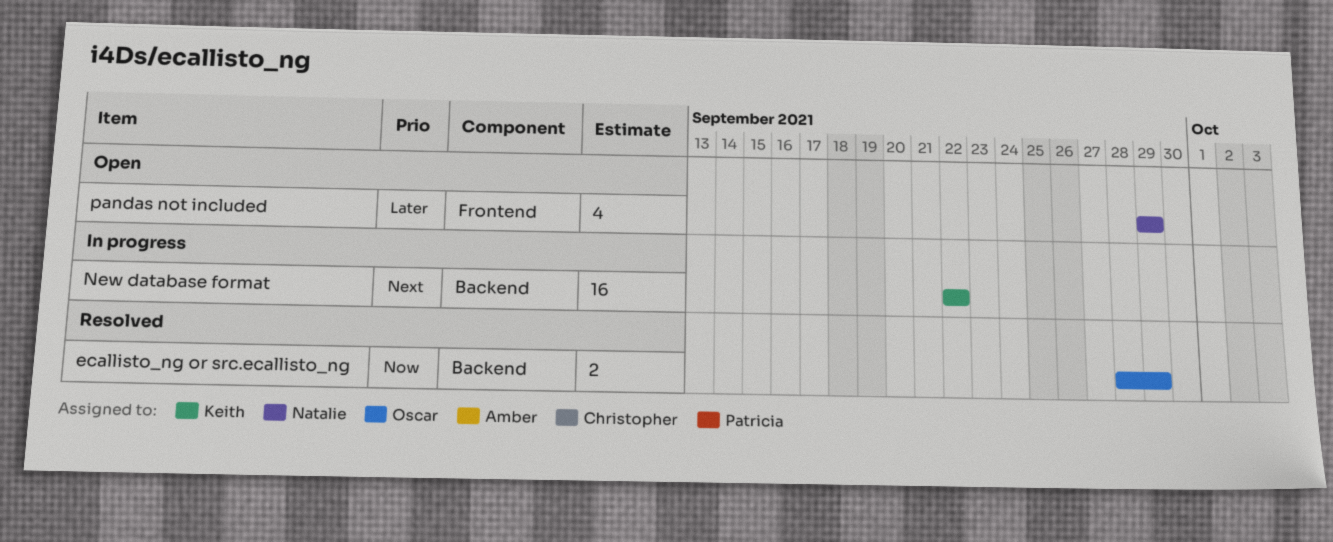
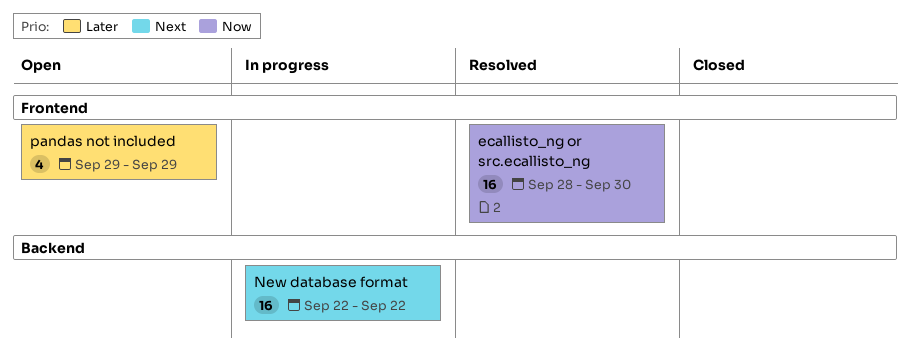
ecallisto_ng or src.ecallisto_ng, label: Backend -> Frontend
ecallisto_ng or src.ecallisto_ng, estimate: 2 -> 16
ecallisto_ng or src.ecallisto_ng, due: Sep 29 -> Sep 30

